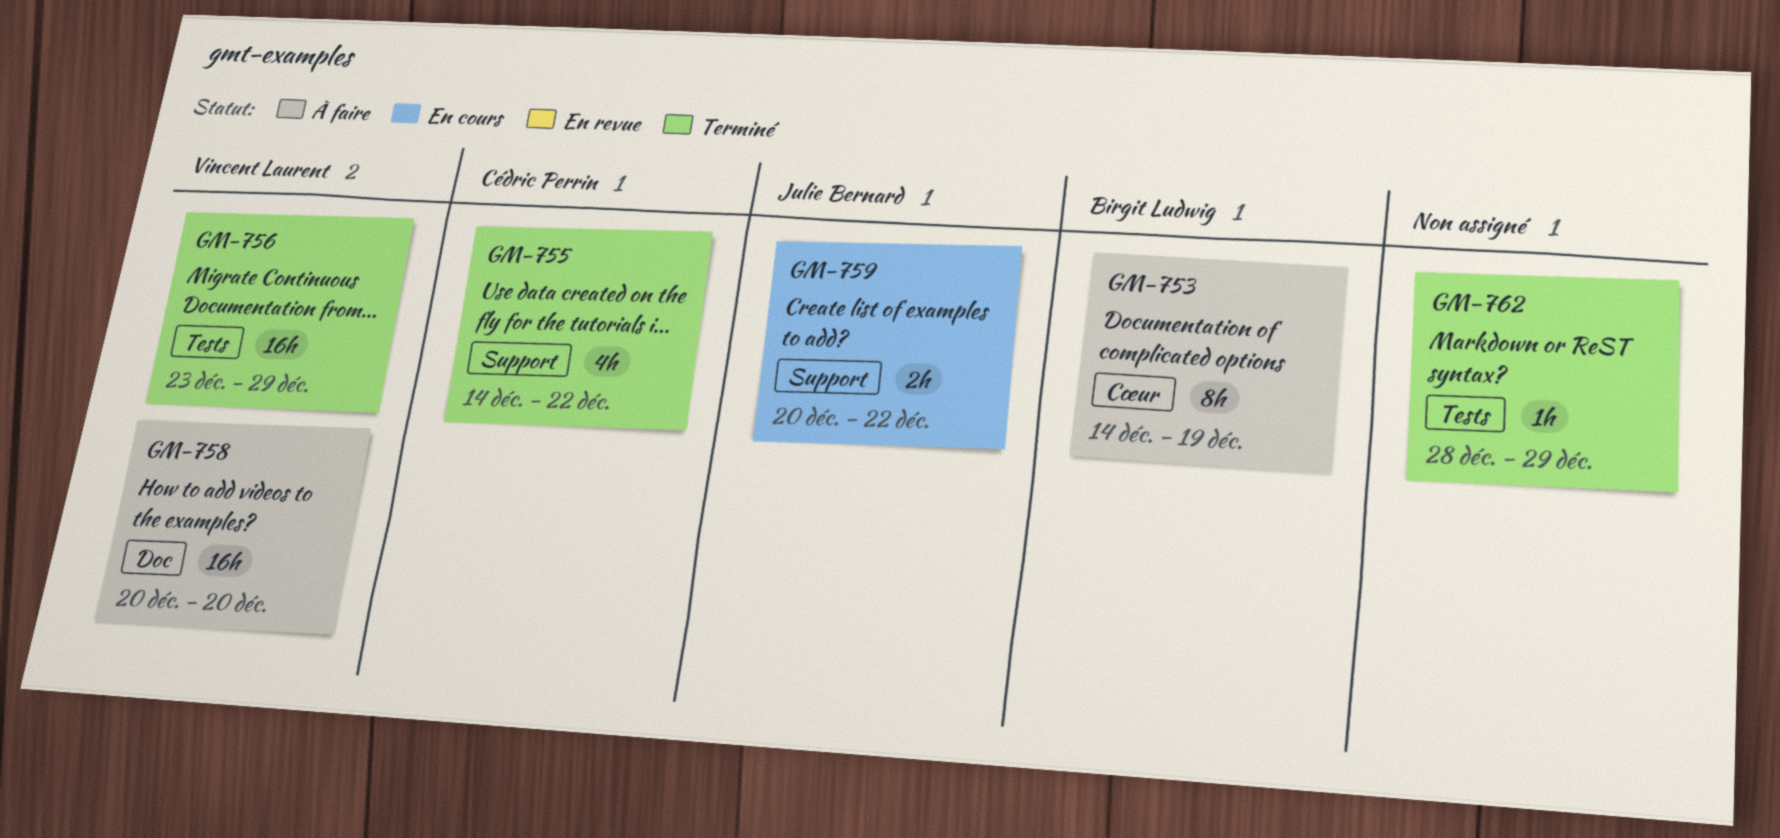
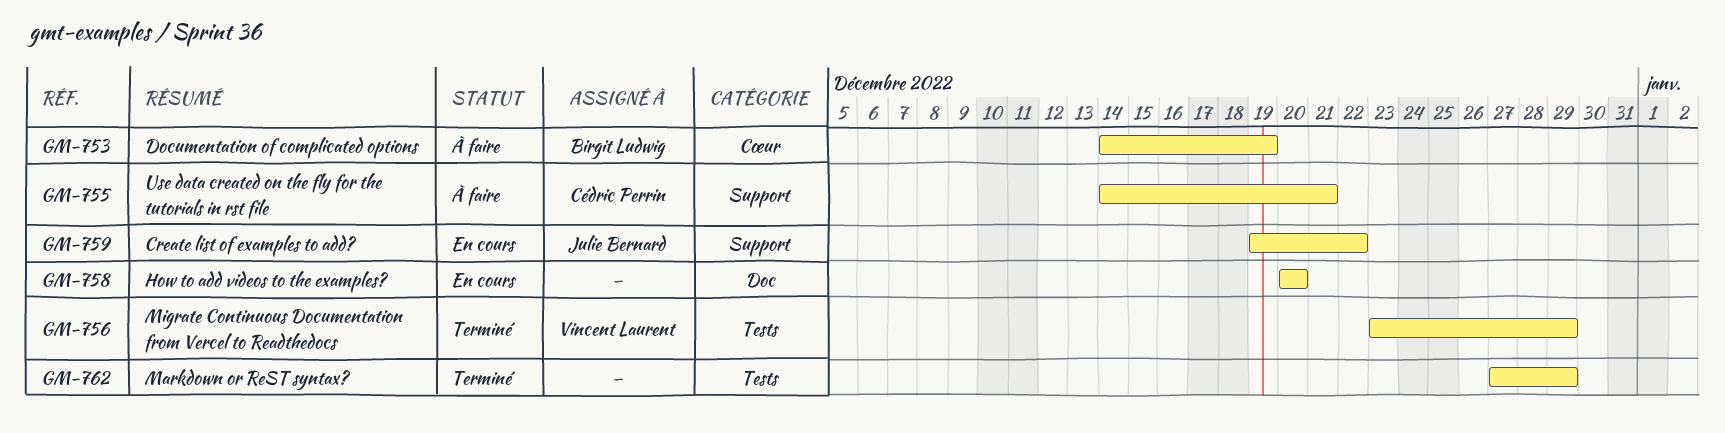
GM-755, status: Terminé -> À faire
GM-755, due: Dec 22 -> Dec 21
GM-758, status: À faire -> En cours
GM-758, owner: Vincent Laurent -> none
GM-759, start: Dec 20 -> Dec 19
GM-762, start: Dec 28 -> Dec 27

